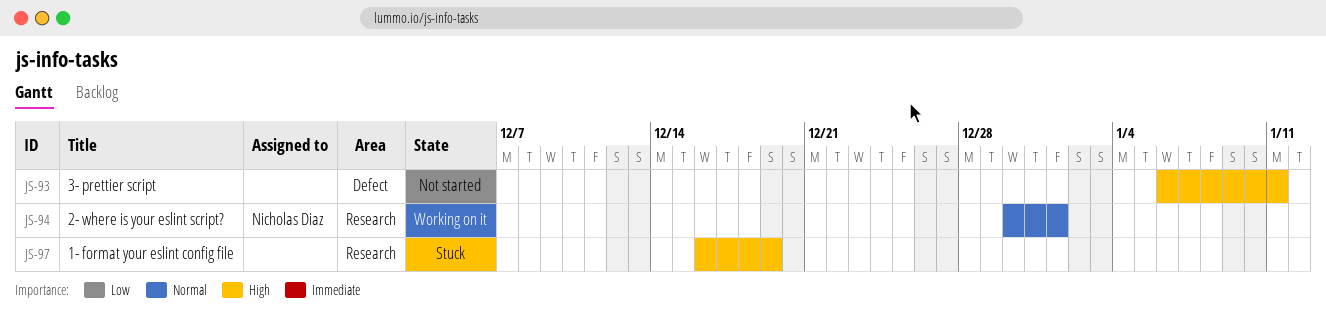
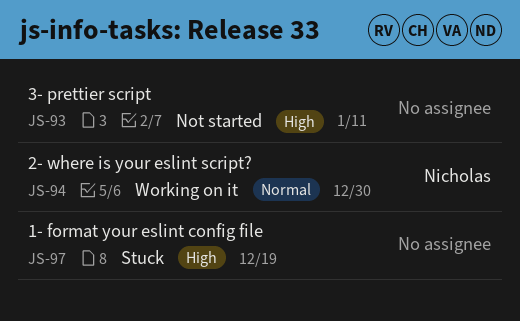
JS-94, due: Jan 1 -> Dec 30

